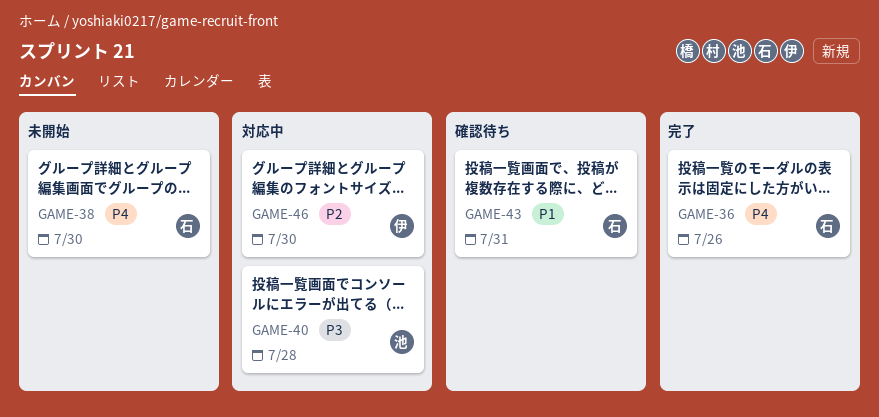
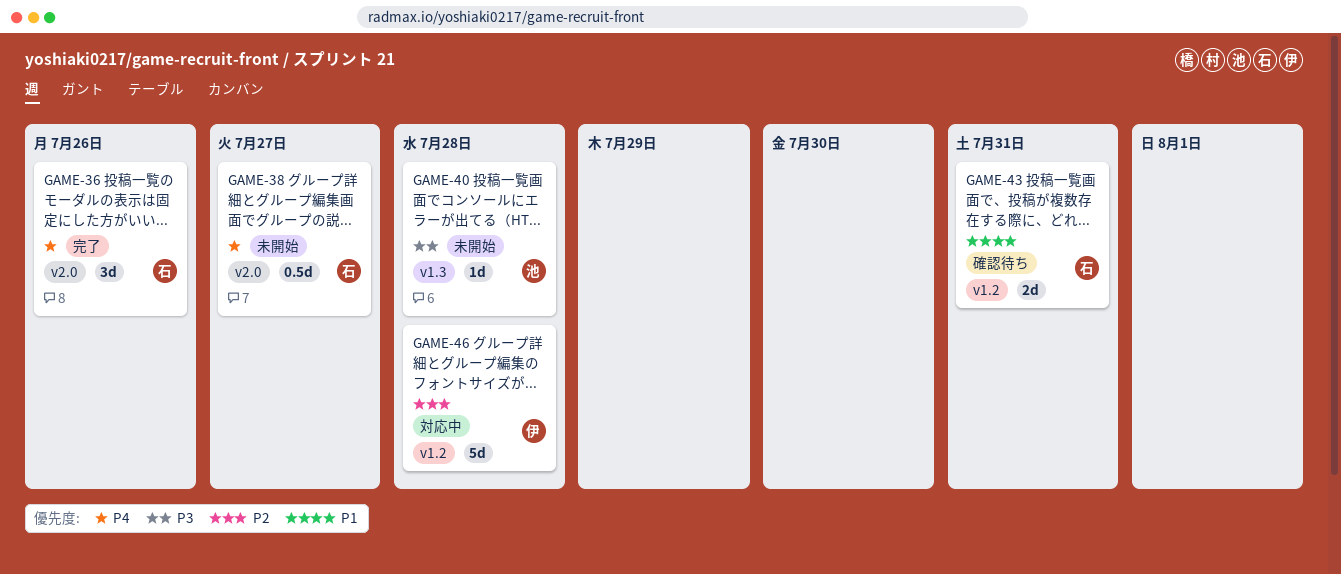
GAME-38, due: Jul 30 -> Jul 27
GAME-40, status: 対応中 -> 未開始
GAME-46, due: Jul 30 -> Jul 28

